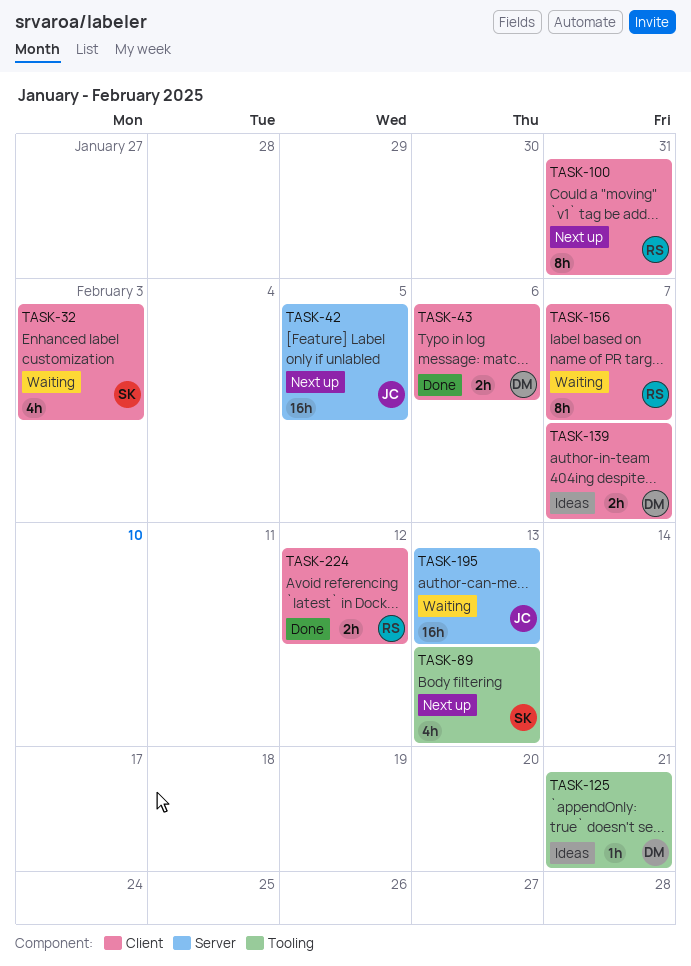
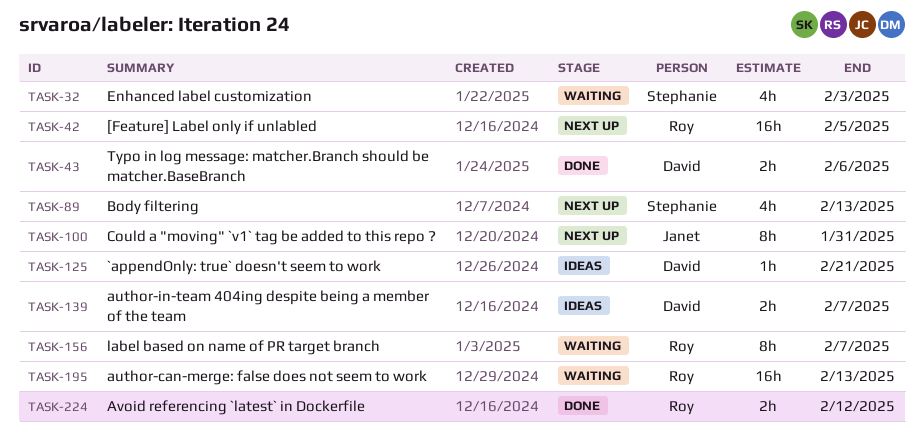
TASK-42, owner: Janet -> Roy
TASK-100, owner: Roy -> Janet
TASK-195, owner: Janet -> Roy

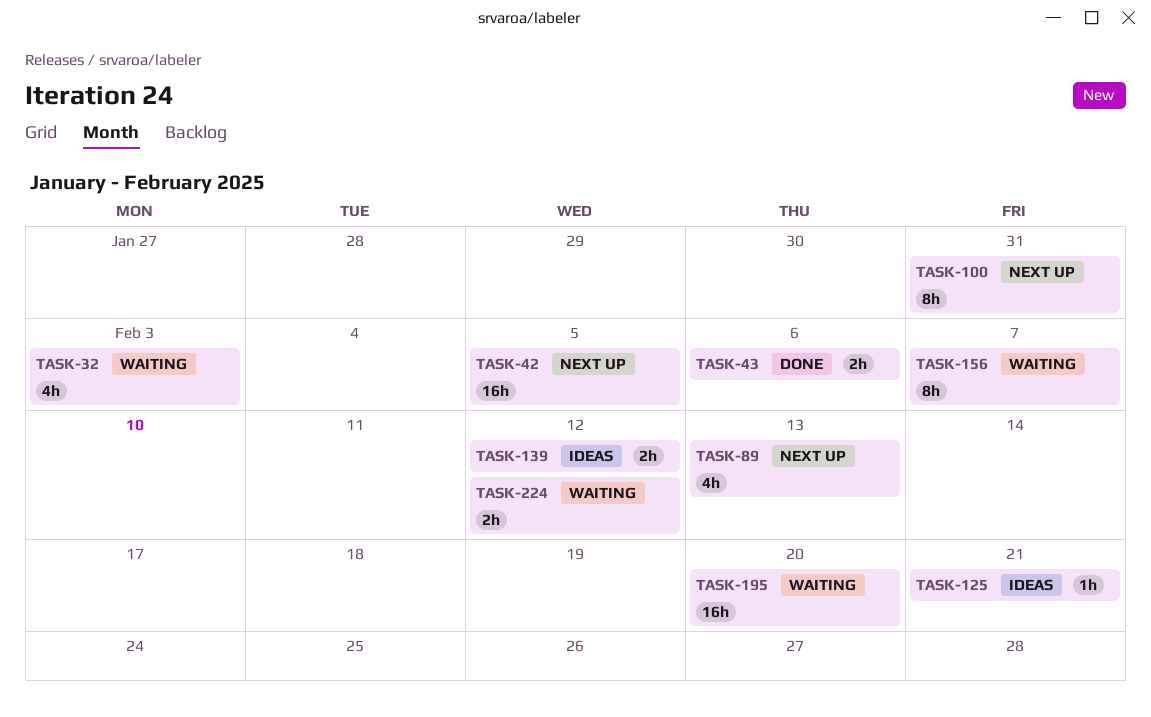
TASK-139, due: Feb 7 -> Feb 12
TASK-195, due: Feb 13 -> Feb 20
TASK-224, status: Done -> Waiting

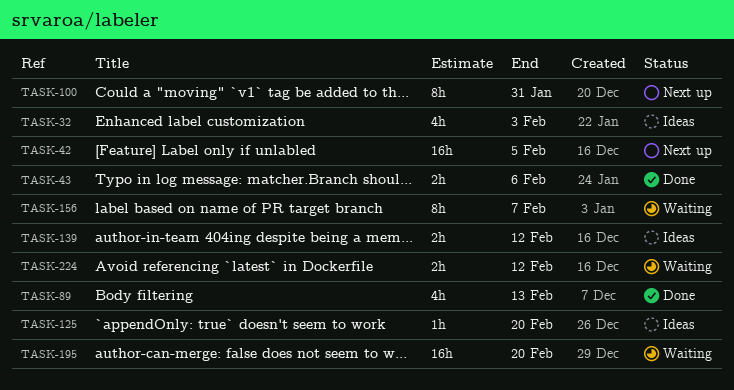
TASK-32, status: Waiting -> Ideas
TASK-89, status: Next up -> Done
TASK-125, due: Feb 21 -> Feb 20

